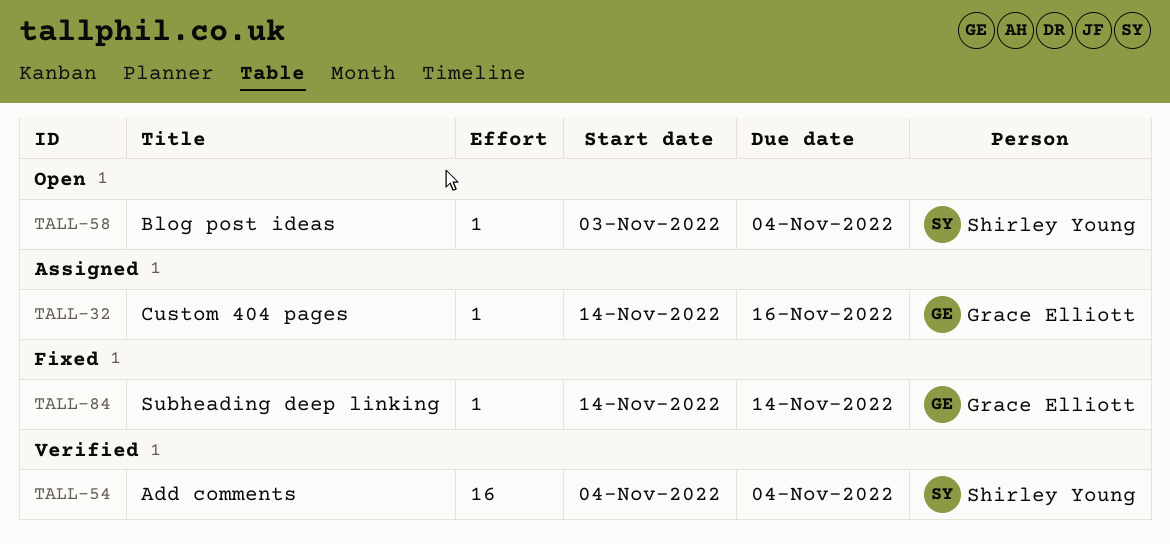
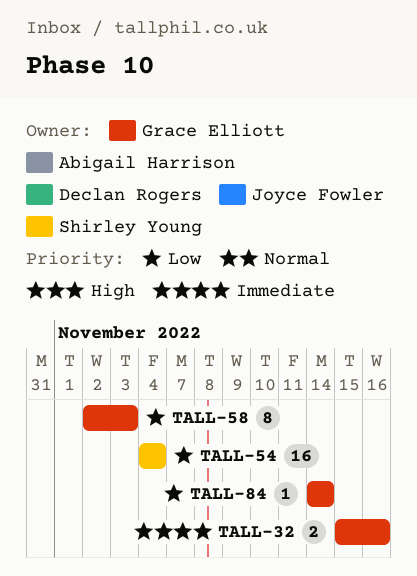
TALL-32, estimate: 1 -> 2
TALL-32, start: Nov 14 -> Nov 15
TALL-58, owner: Shirley Young -> Grace Elliott
TALL-58, estimate: 1 -> 8
TALL-58, start: Nov 3 -> Nov 2
TALL-58, due: Nov 4 -> Nov 3

